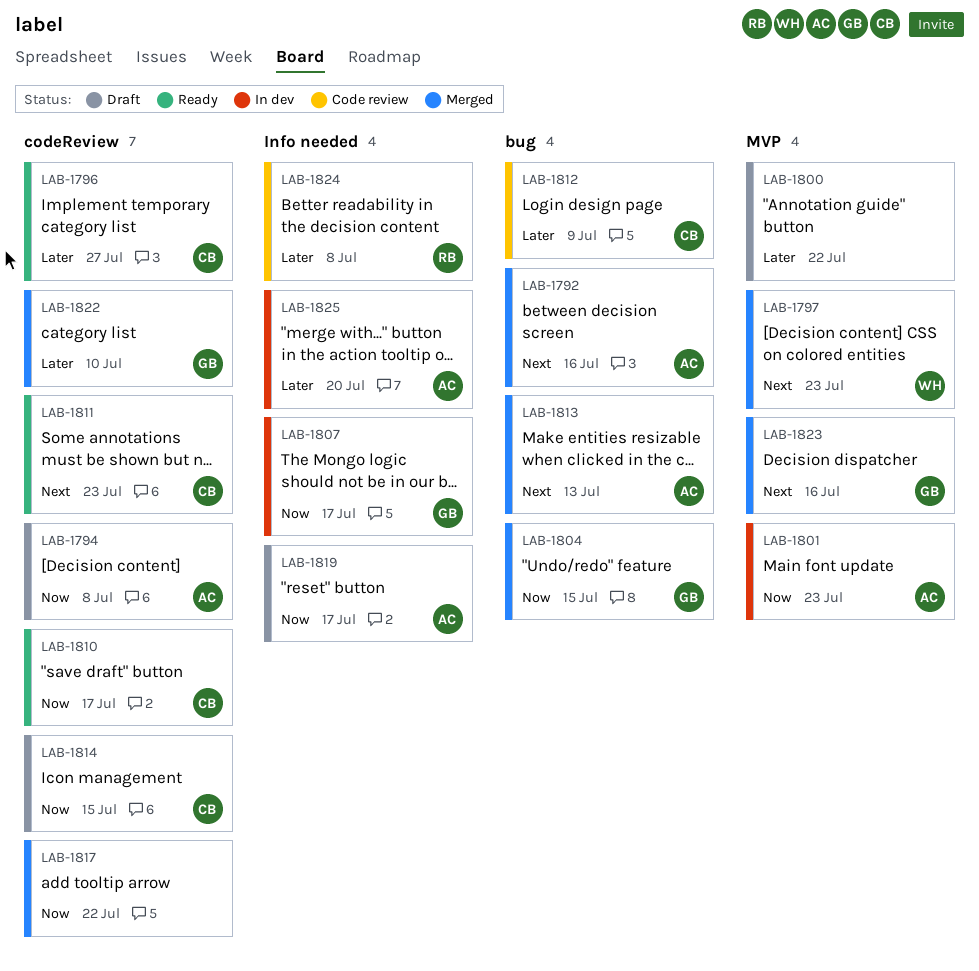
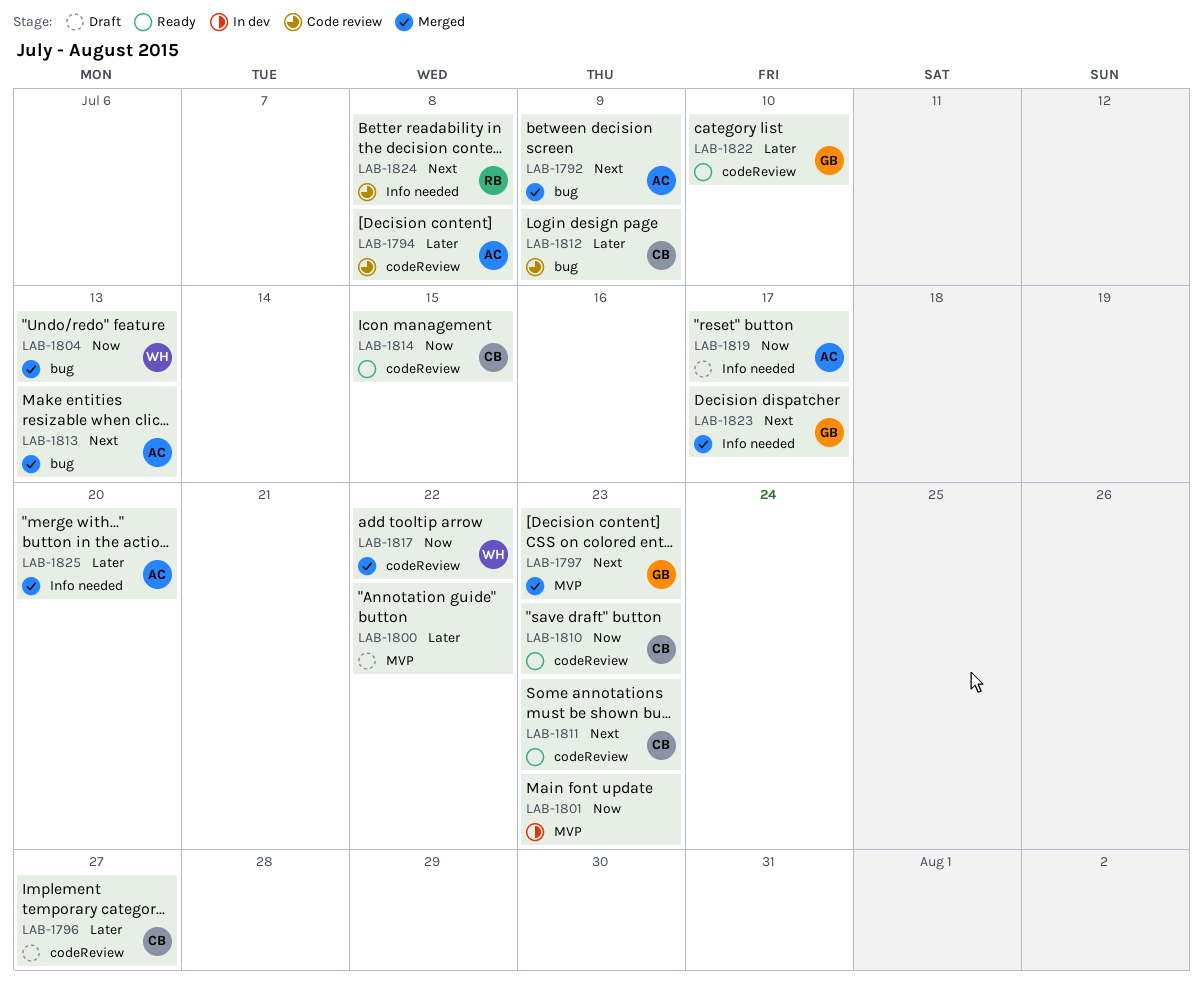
LAB-1792, due: Jul 16 -> Jul 9
LAB-1794, status: Draft -> Code review
LAB-1794, priority: Now -> Later
LAB-1796, status: Ready -> Draft
LAB-1797, owner: WH -> GB
LAB-1801, owner: AC -> none
LAB-1804, owner: GB -> WH
LAB-1804, due: Jul 15 -> Jul 13
LAB-1807: present -> none
LAB-1810, due: Jul 17 -> Jul 23
LAB-1814, status: Draft -> Ready
LAB-1817, owner: none -> WH
LAB-1822, status: Merged -> Ready
LAB-1823, label: MVP -> Info needed
LAB-1823, due: Jul 16 -> Jul 17
LAB-1824, priority: Later -> Next
LAB-1825, status: In dev -> Merged

